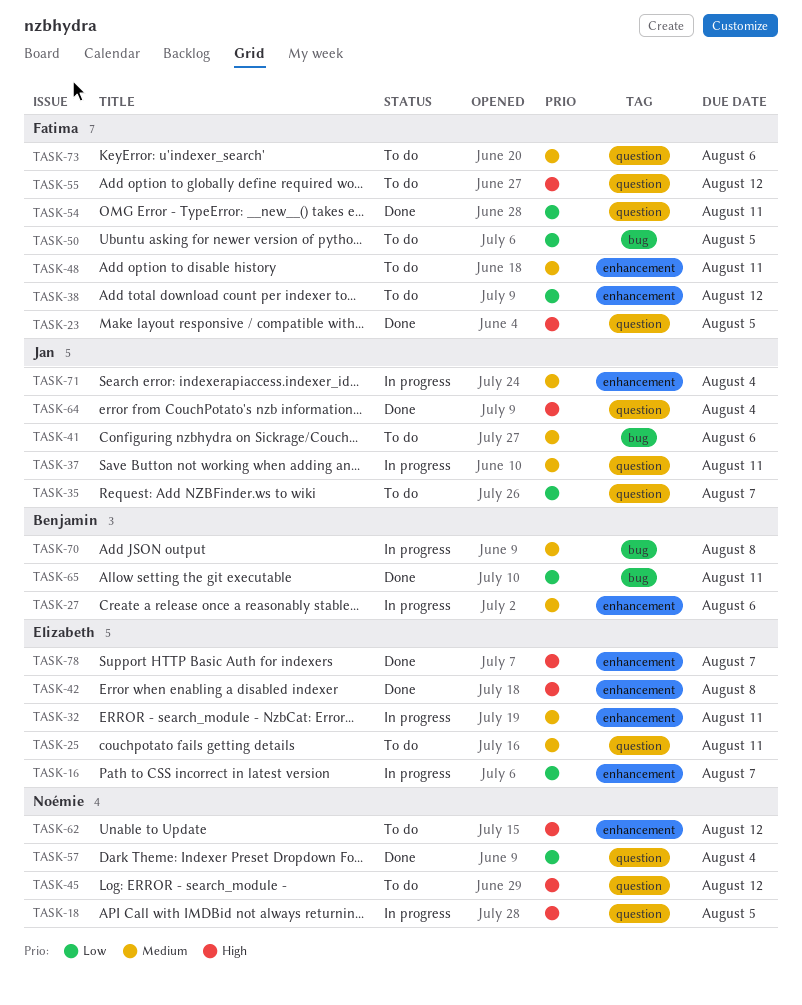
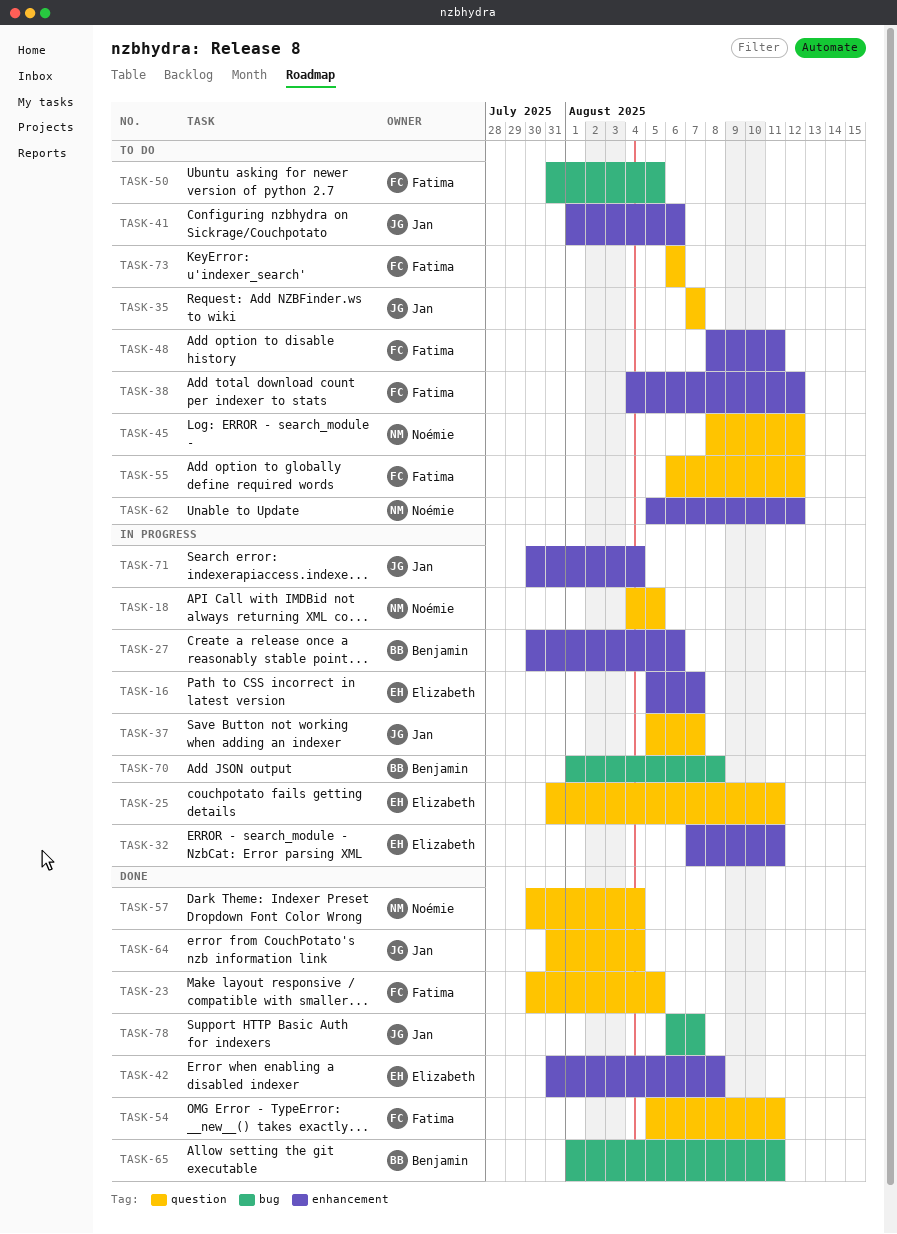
TASK-25, status: To do -> In progress
TASK-37, due: Aug 11 -> Aug 7
TASK-41, label: bug -> enhancement
TASK-78, owner: Elizabeth -> Jan
TASK-78, label: enhancement -> bug

